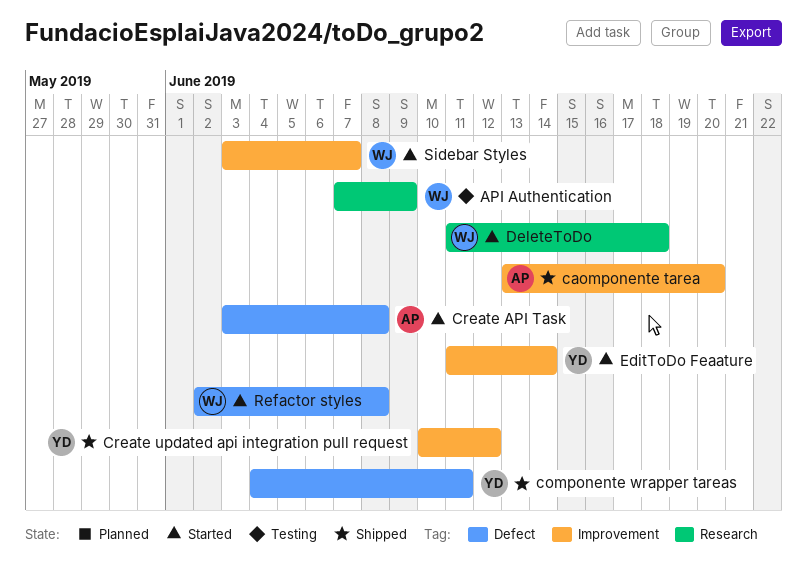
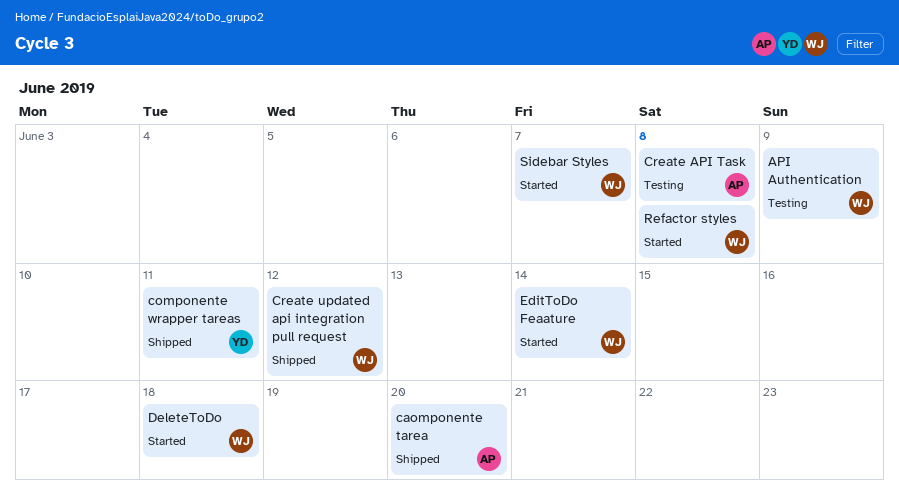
Create API Task, status: Started -> Testing
Create updated api integration pull request, owner: YD -> WJ
EditToDo Feaature, owner: YD -> WJ

